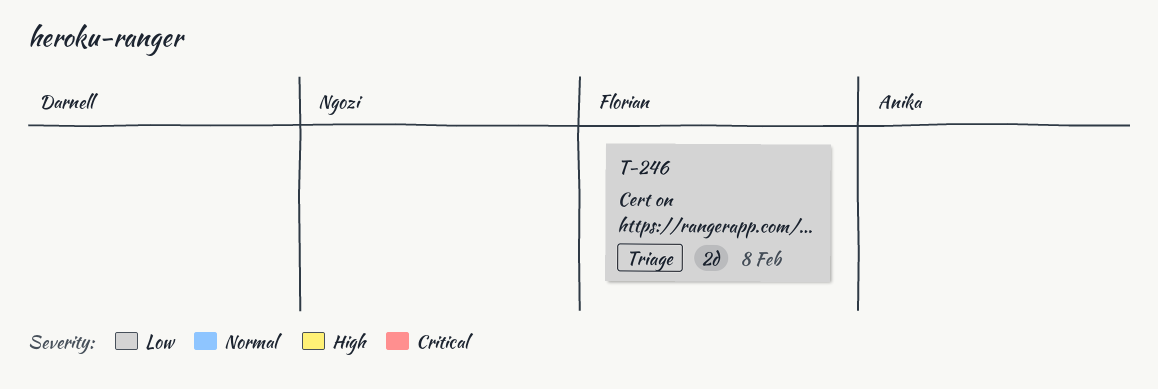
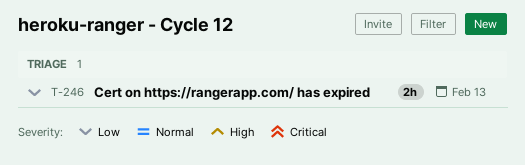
T-246, estimate: 2d -> 2h
T-246, due: Feb 8 -> Feb 13

